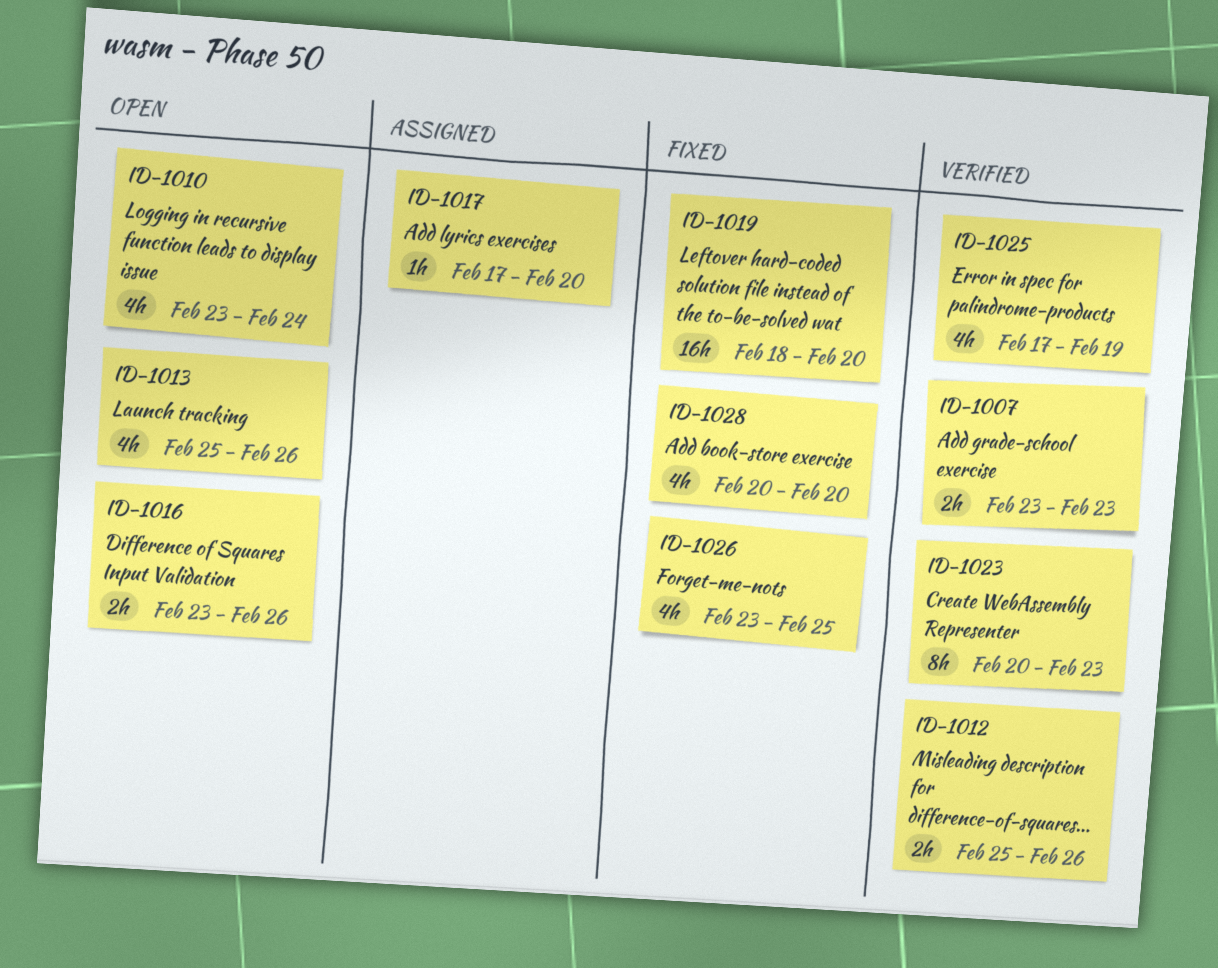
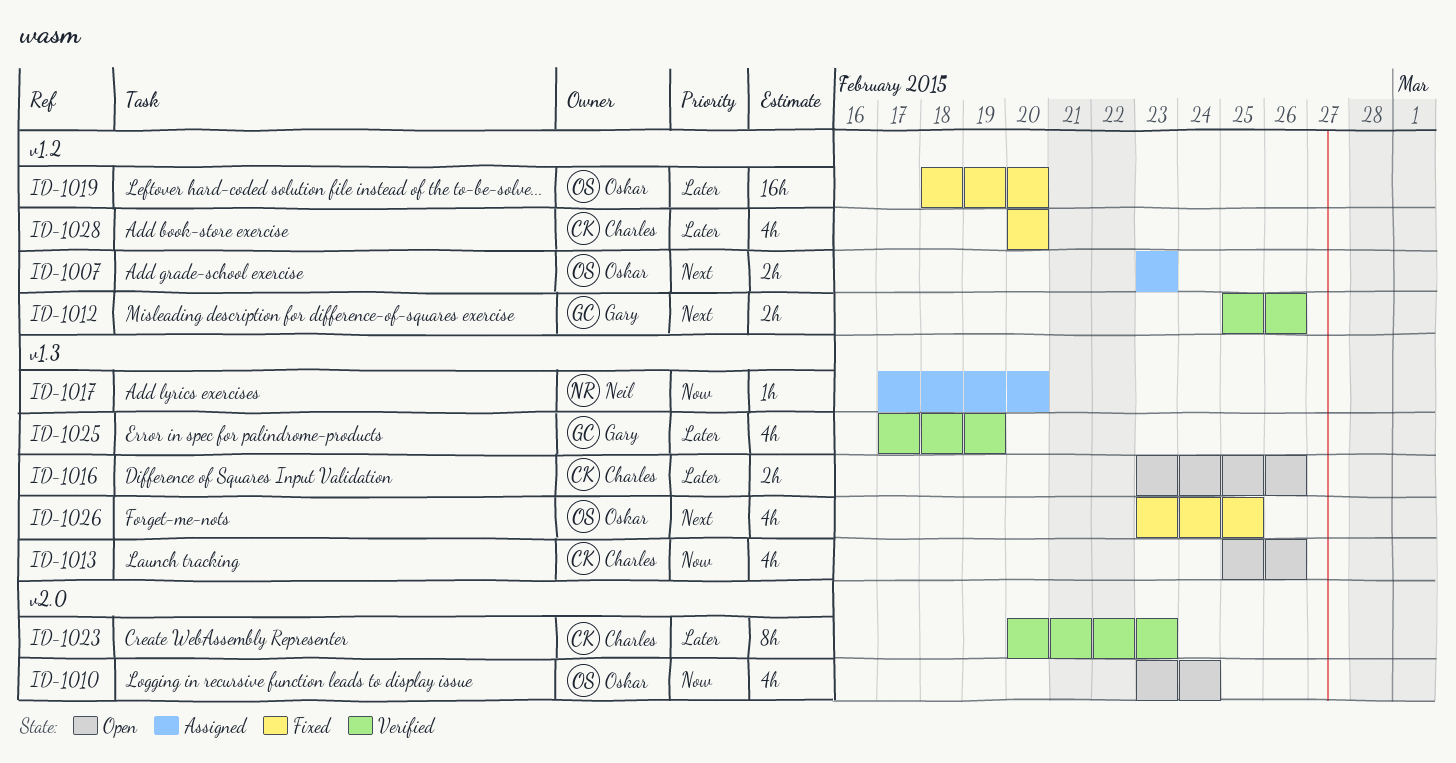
ID-1007, status: Verified -> Assigned

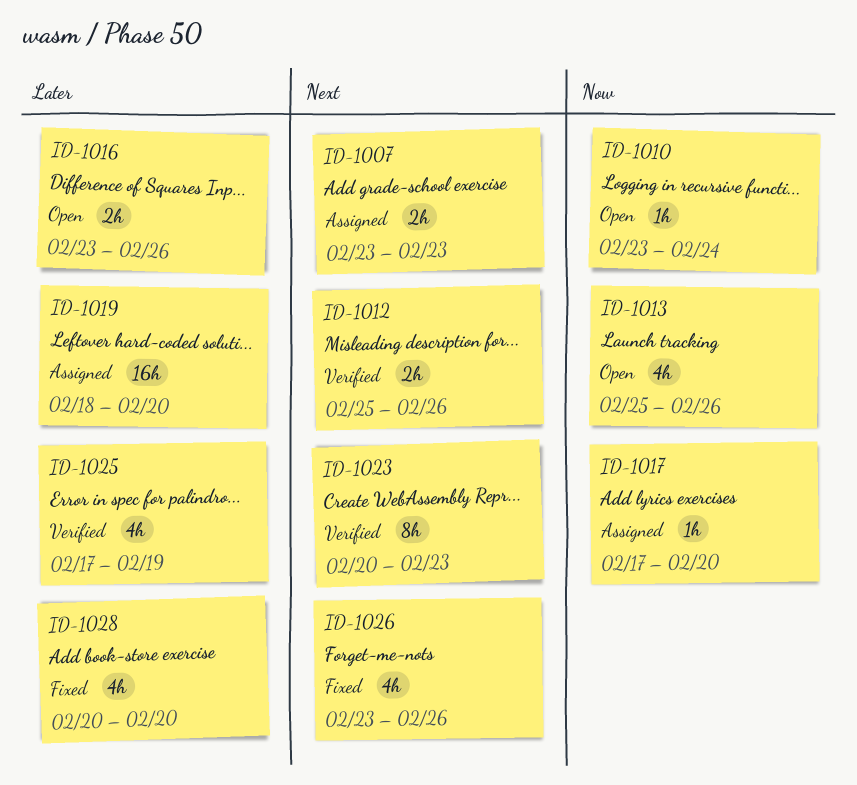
ID-1010, estimate: 4h -> 1h
ID-1019, status: Fixed -> Assigned
ID-1023, priority: Later -> Next
ID-1026, due: Feb 25 -> Feb 26

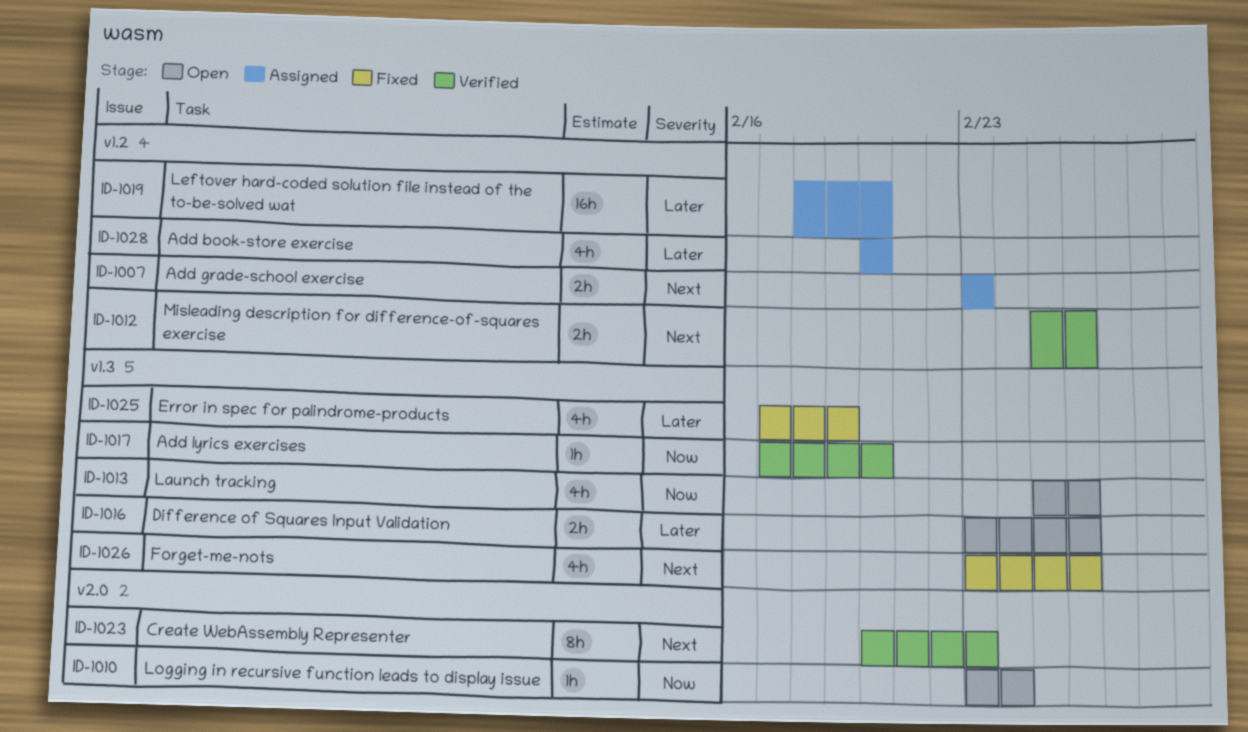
ID-1017, status: Assigned -> Verified
ID-1025, status: Verified -> Fixed
ID-1028, status: Fixed -> Assigned

